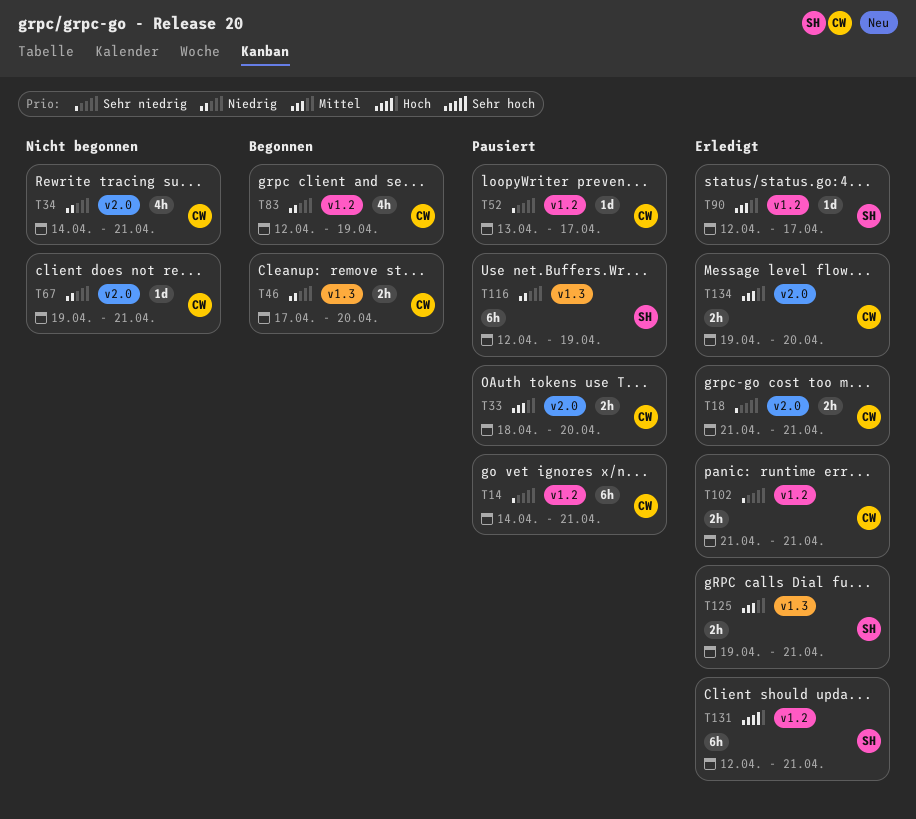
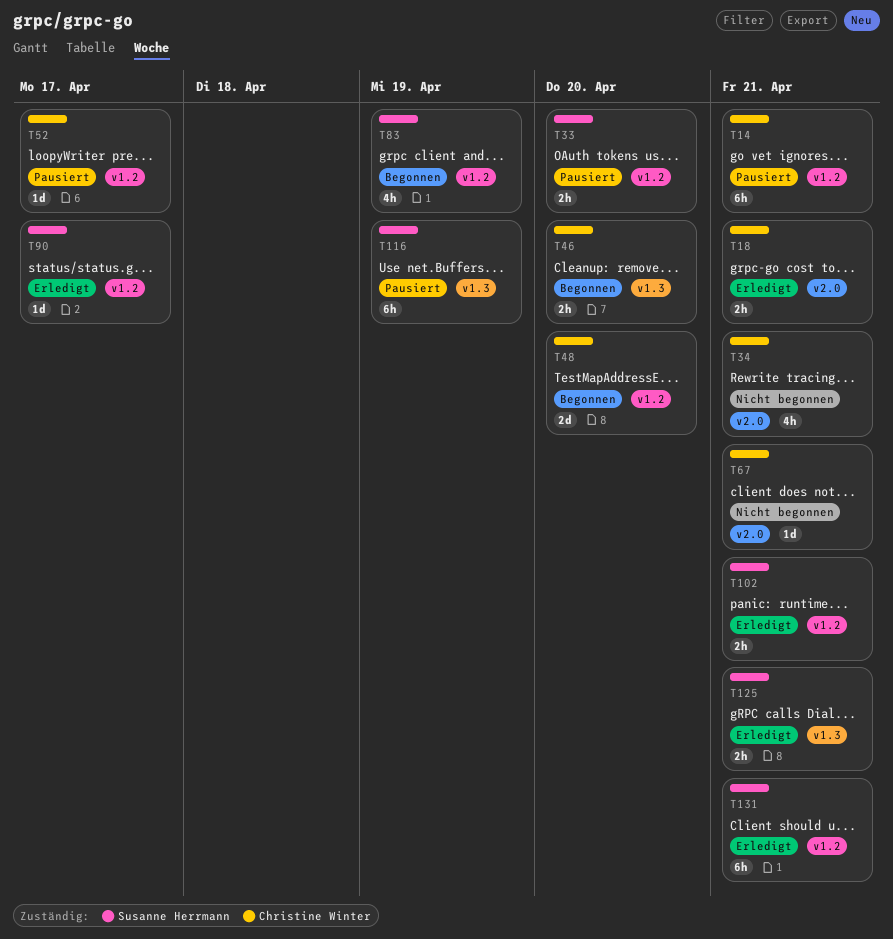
T33, owner: Christine Winter -> Susanne Herrmann
T33, label: v2.0 -> v1.2
T48: none -> present
T83, owner: Christine Winter -> Susanne Herrmann
T102, owner: Christine Winter -> Susanne Herrmann
T134: present -> none

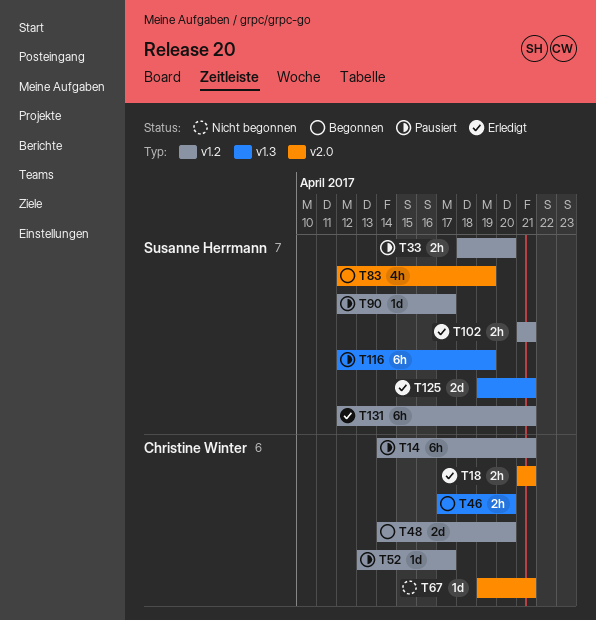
T34: present -> none
T83, label: v1.2 -> v2.0
T90, status: Erledigt -> Pausiert
T125, estimate: 2h -> 2d

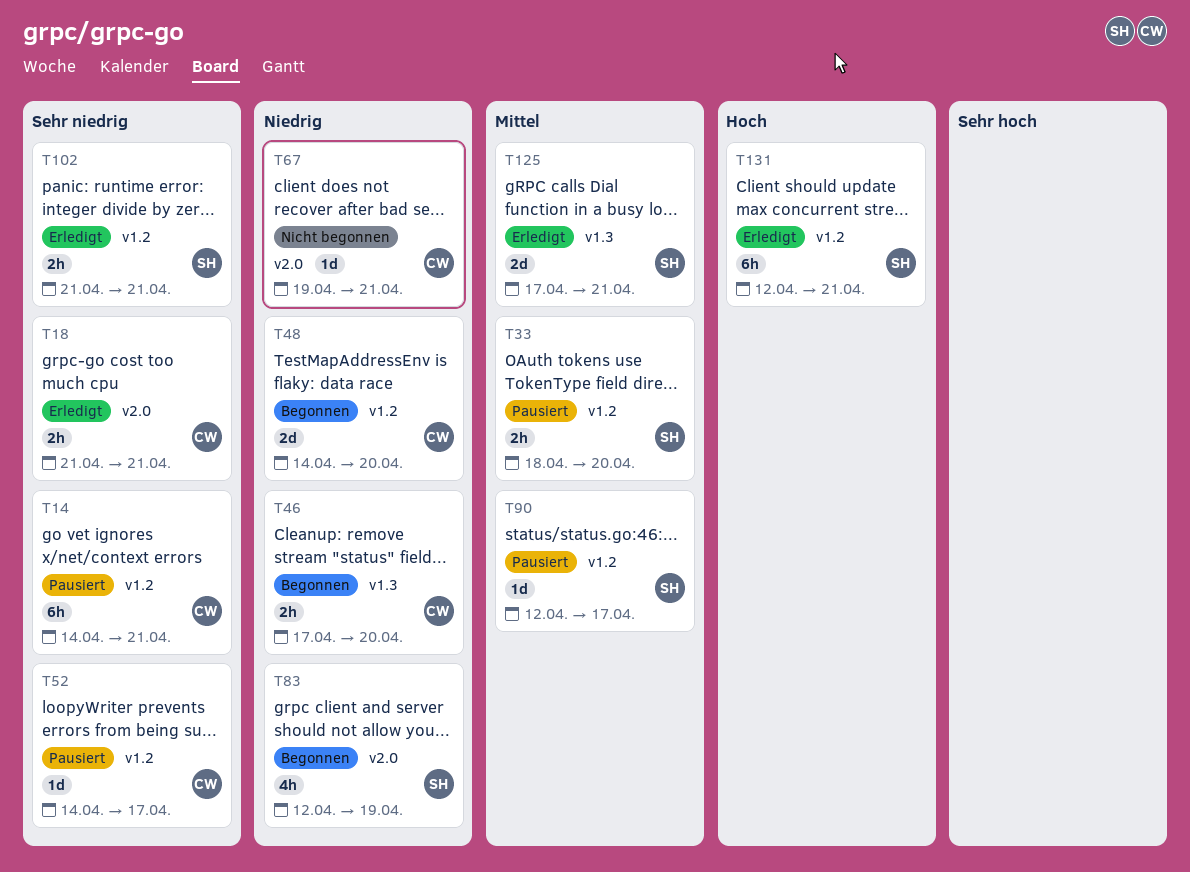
T52, start: Apr 13 -> Apr 14
T116: present -> none
T125, start: Apr 19 -> Apr 17

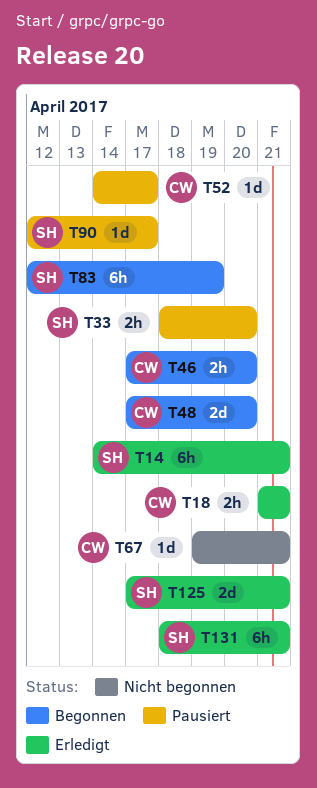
T14, status: Pausiert -> Erledigt
T14, owner: CW -> SH
T48, start: Apr 14 -> Apr 17
T83, estimate: 4h -> 6h
T102: present -> none
T131, start: Apr 12 -> Apr 18

